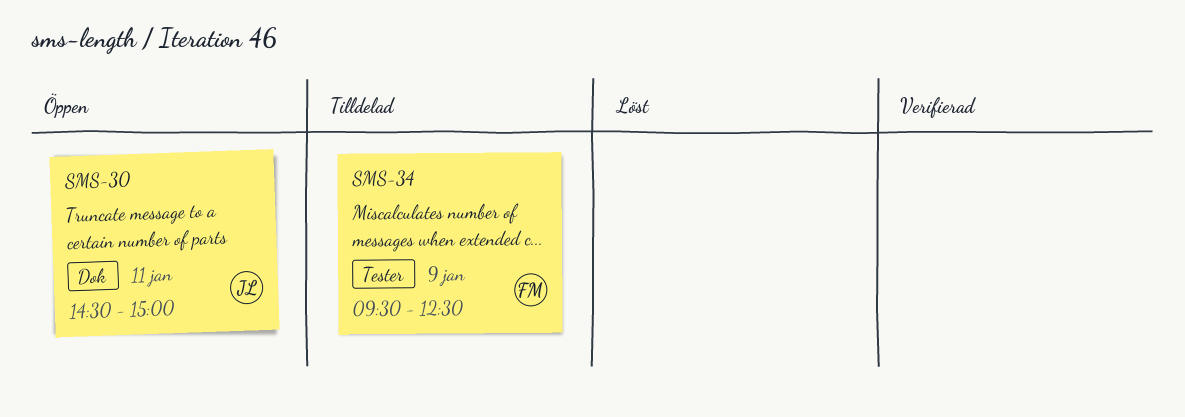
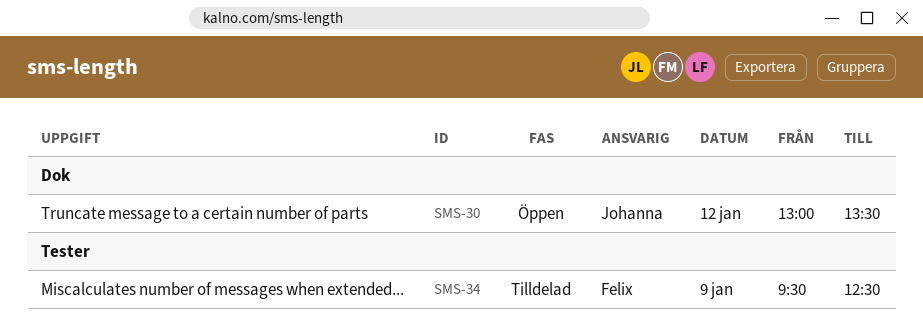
SMS-30, day: Jan 11 -> Jan 12
SMS-30, begins: 14:30 -> 13:00
SMS-30, ends: 15:00 -> 13:30

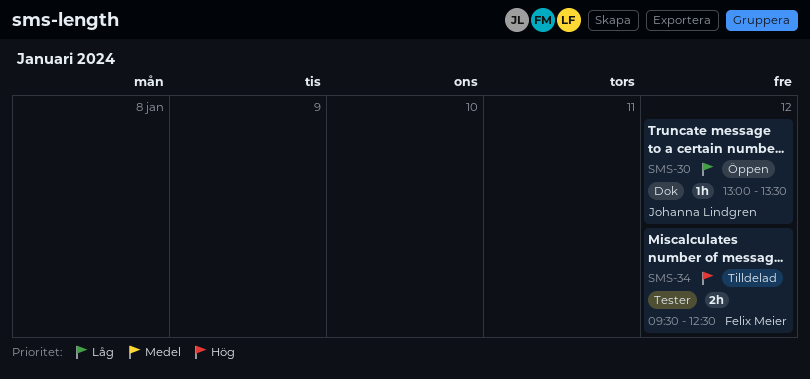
SMS-34, day: Jan 9 -> Jan 12

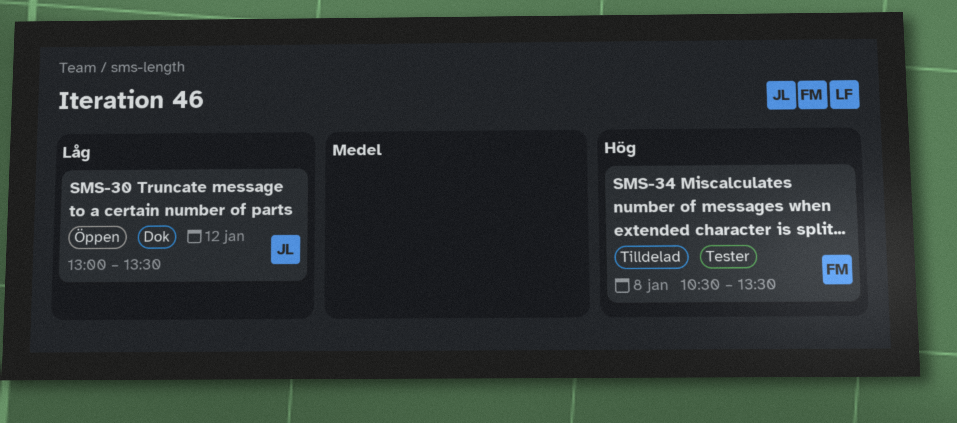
SMS-34, day: Jan 12 -> Jan 8
SMS-34, begins: 09:30 -> 10:30
SMS-34, ends: 12:30 -> 13:30

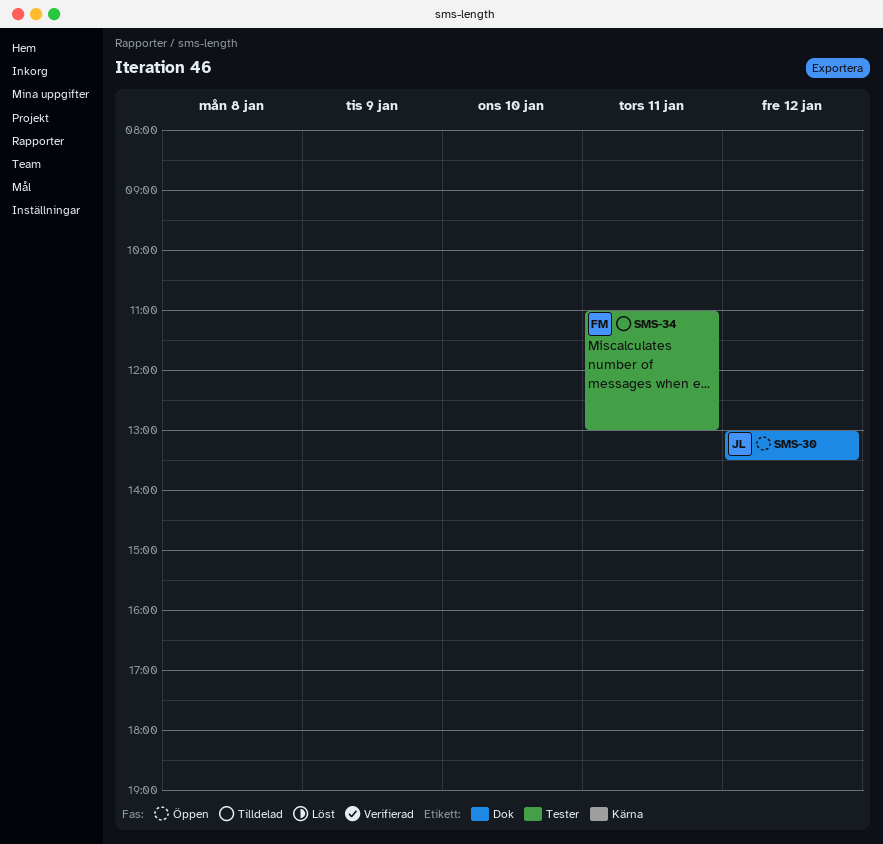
SMS-34, day: Jan 8 -> Jan 11
SMS-34, begins: 10:30 -> 11:00
SMS-34, ends: 13:30 -> 13:00

